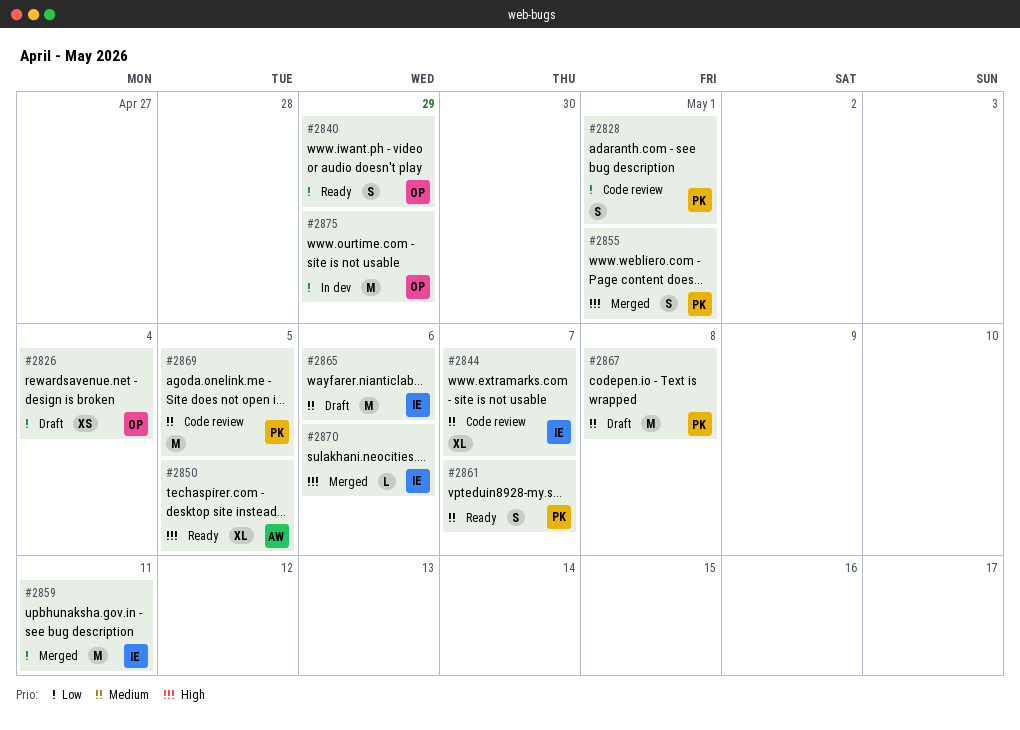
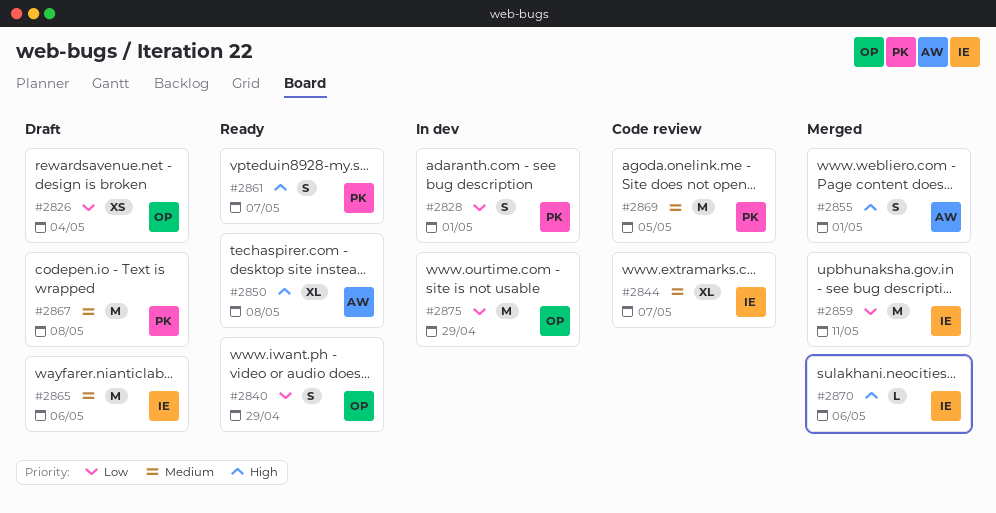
#2828, status: Code review -> In dev
#2850, due: May 5 -> May 8
#2855, owner: PK -> AW
#2861, priority: Medium -> High

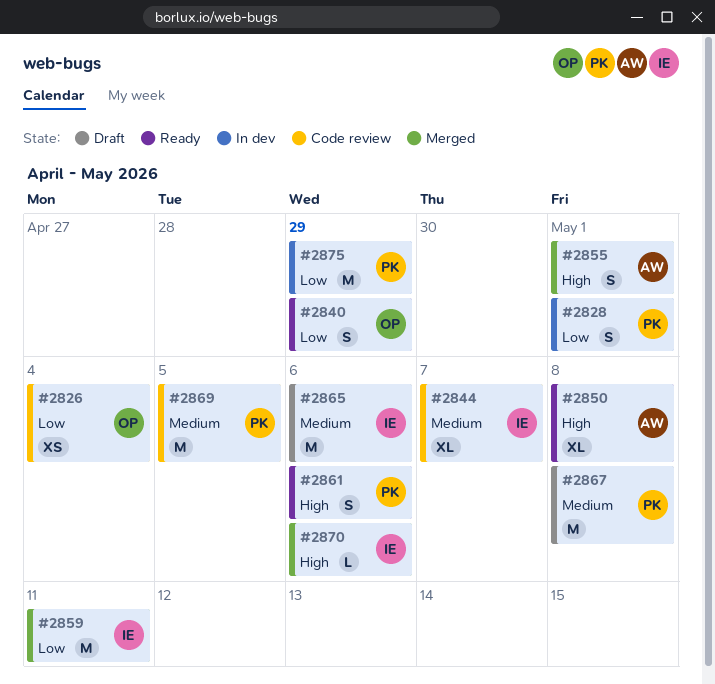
#2826, status: Draft -> Code review
#2861, due: May 7 -> May 6
#2875, owner: OP -> PK

